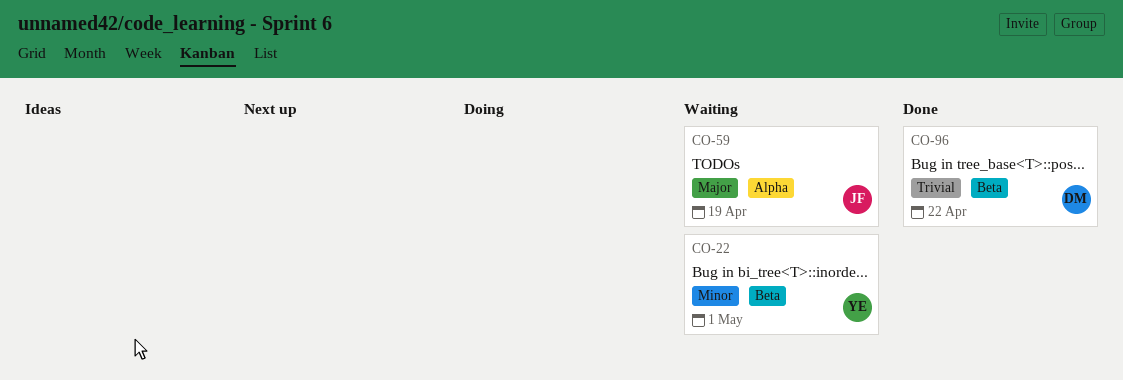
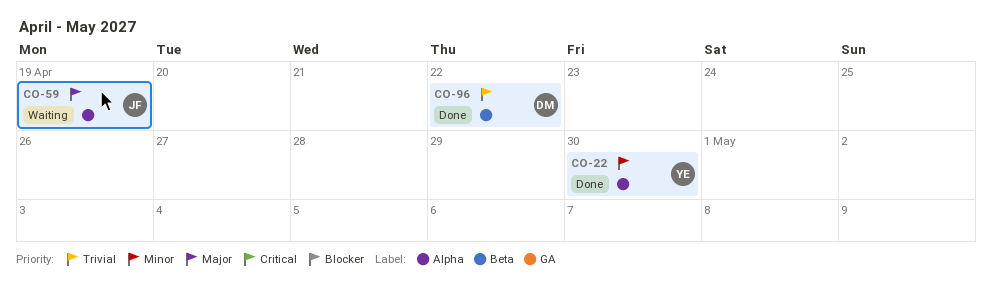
CO-22, status: Waiting -> Done
CO-22, label: Beta -> Alpha
CO-22, due: May 1 -> Apr 30

